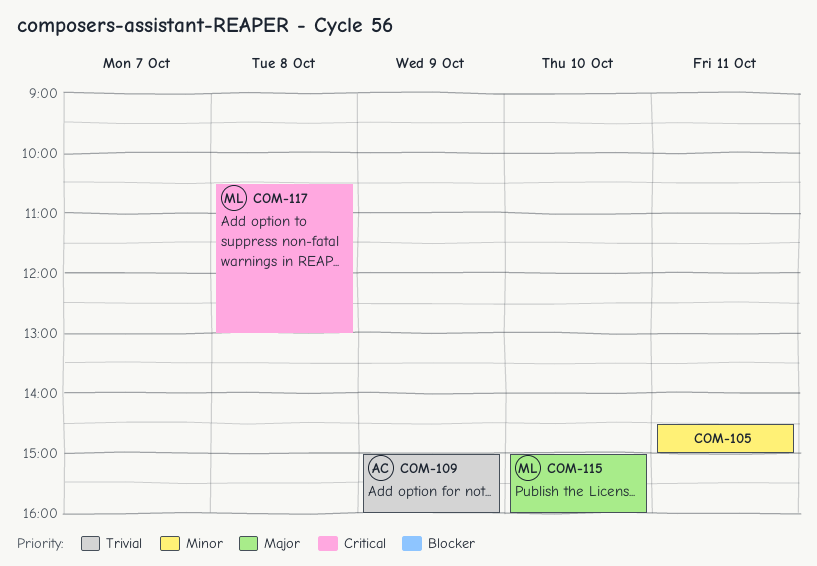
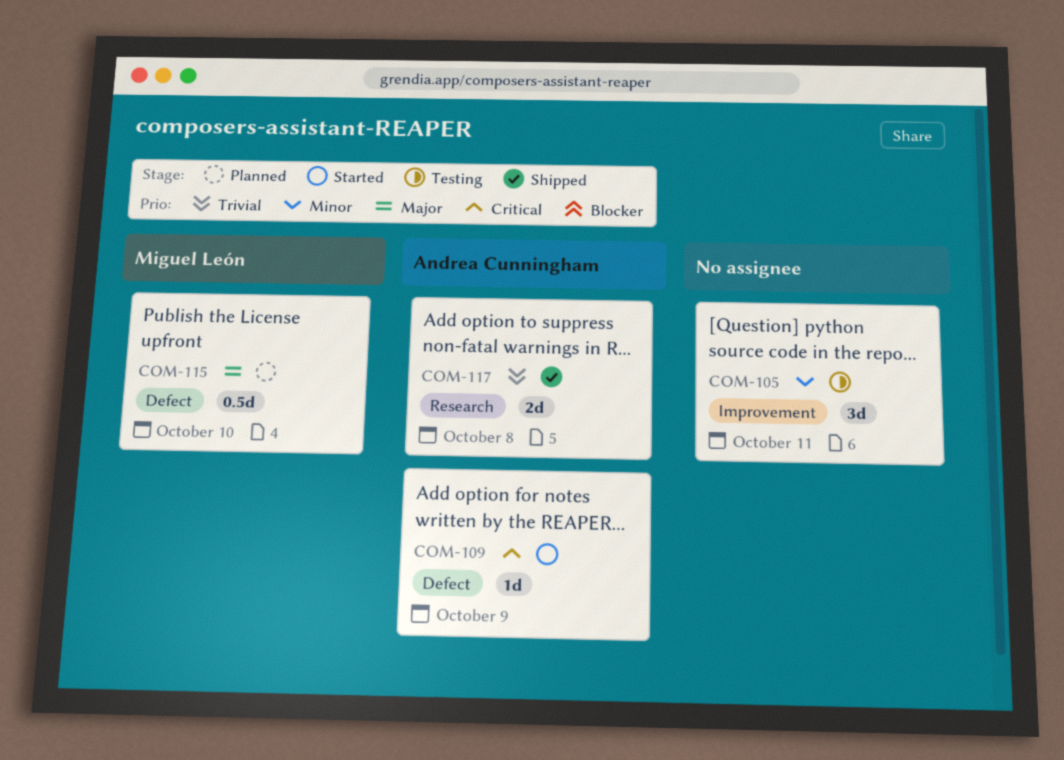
COM-109, priority: Trivial -> Critical
COM-117, owner: Miguel León -> Andrea Cunningham
COM-117, priority: Critical -> Trivial

